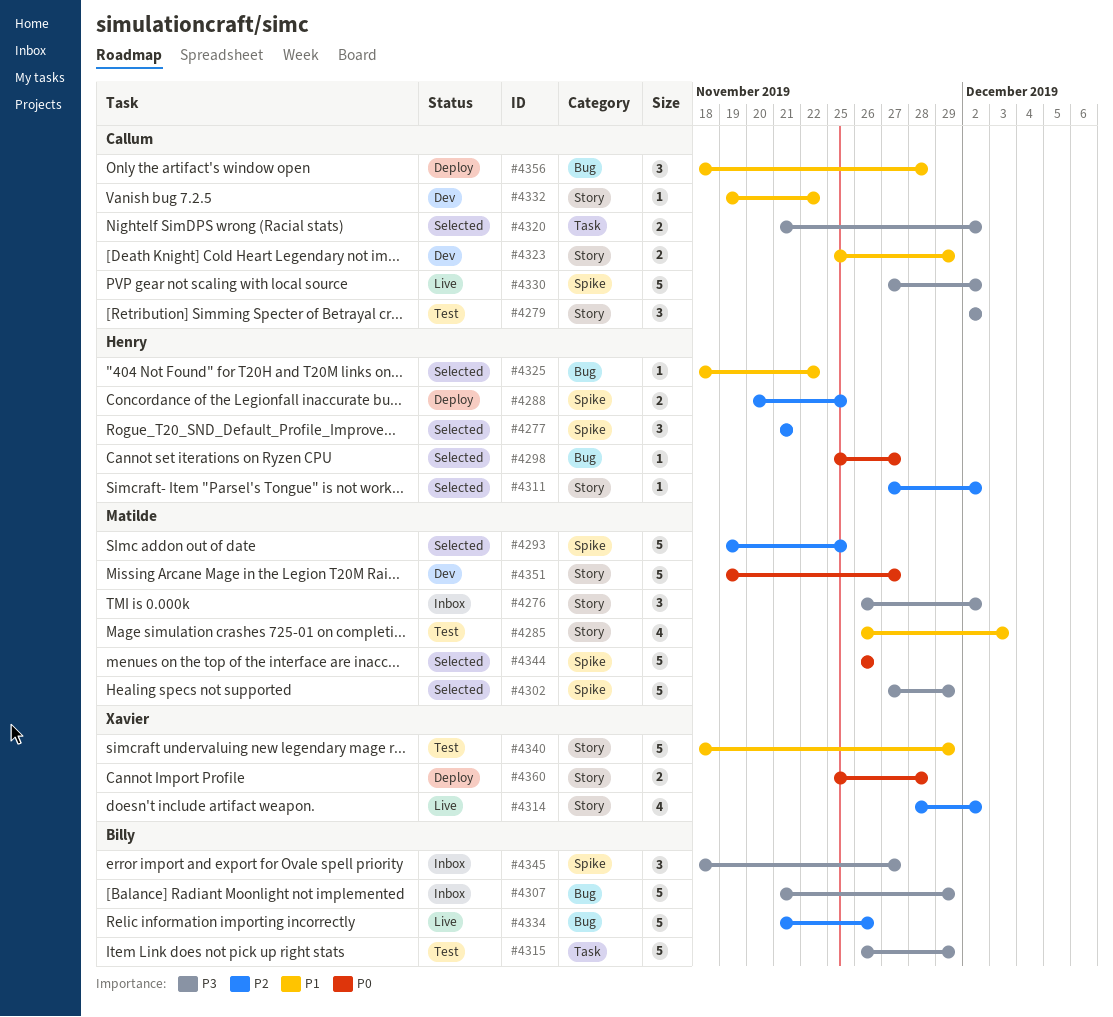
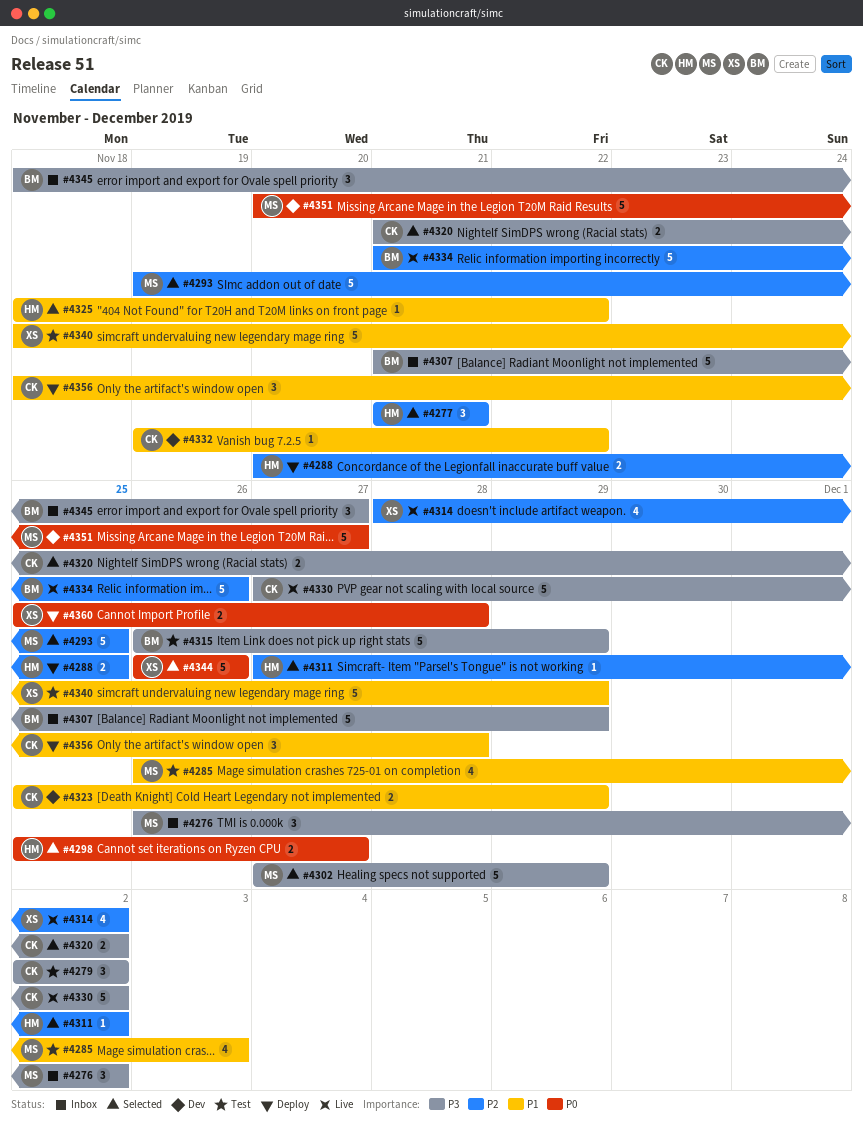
#4298, estimate: 1 -> 2
#4344, owner: Matilde -> Xavier
#4351, start: Nov 19 -> Nov 20

